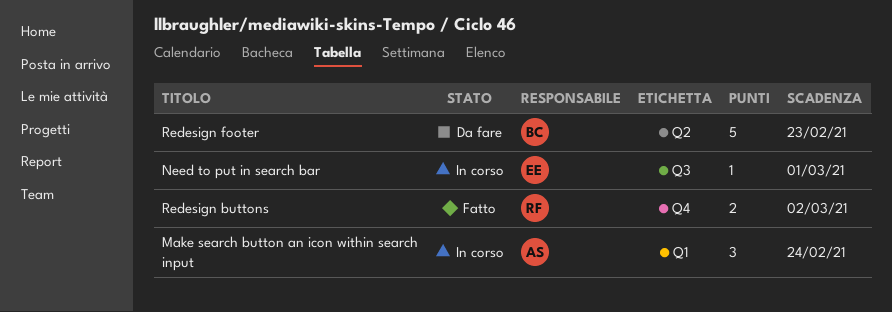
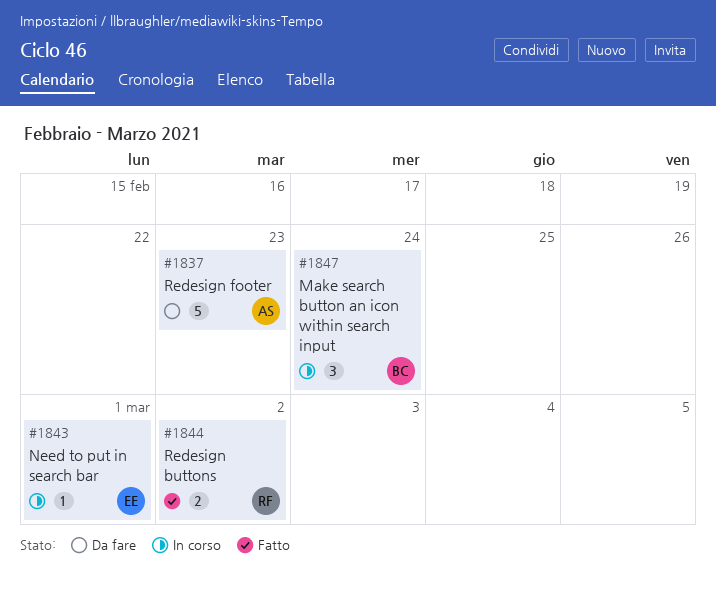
Make search button an icon within search input, owner: AS -> BC
Redesign footer, owner: BC -> AS

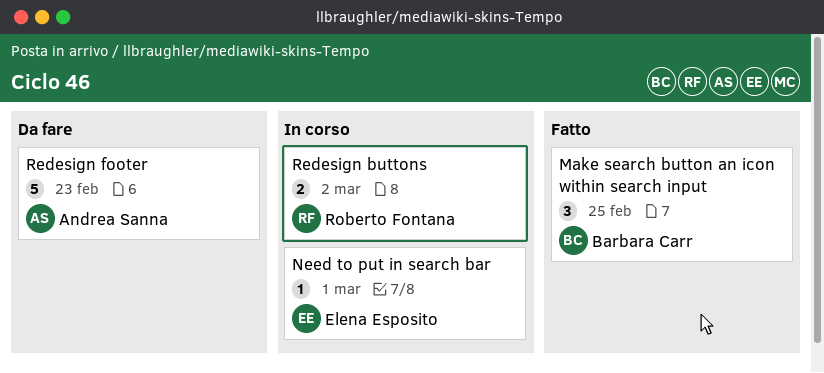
Make search button an icon within search input, status: In corso -> Fatto
Make search button an icon within search input, due: Feb 24 -> Feb 25
Redesign buttons, status: Fatto -> In corso

